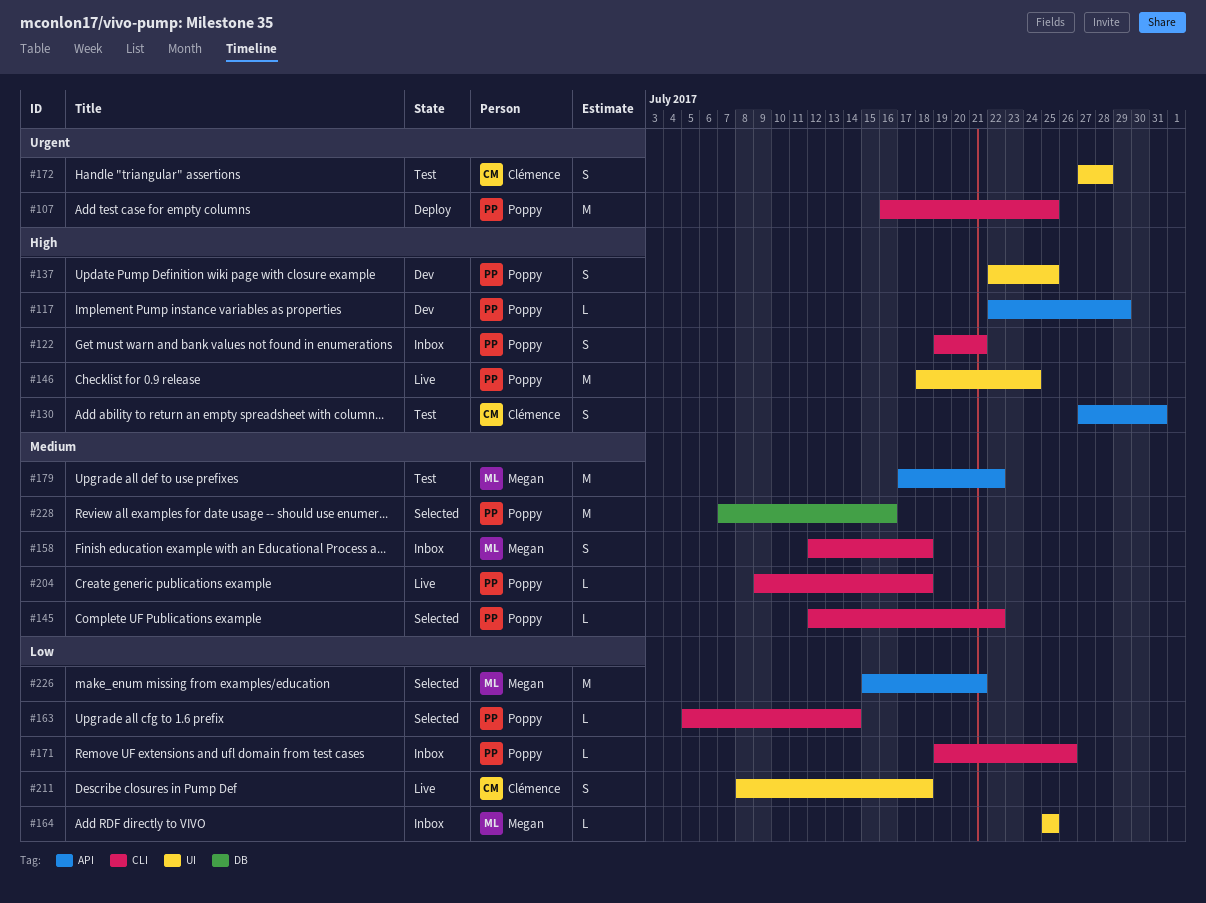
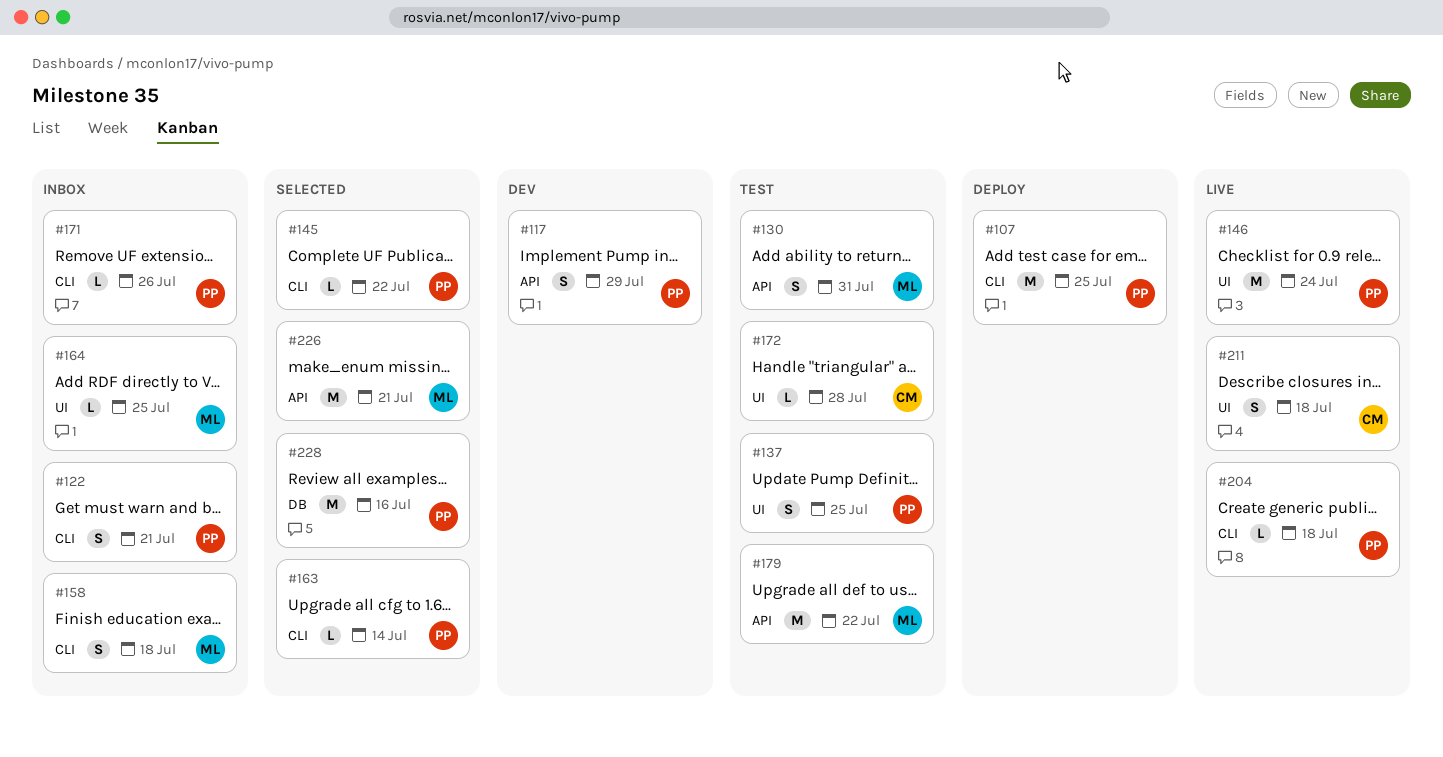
#117, estimate: L -> S
#130, owner: Clémence -> Megan
#137, status: Dev -> Test
#172, estimate: S -> L

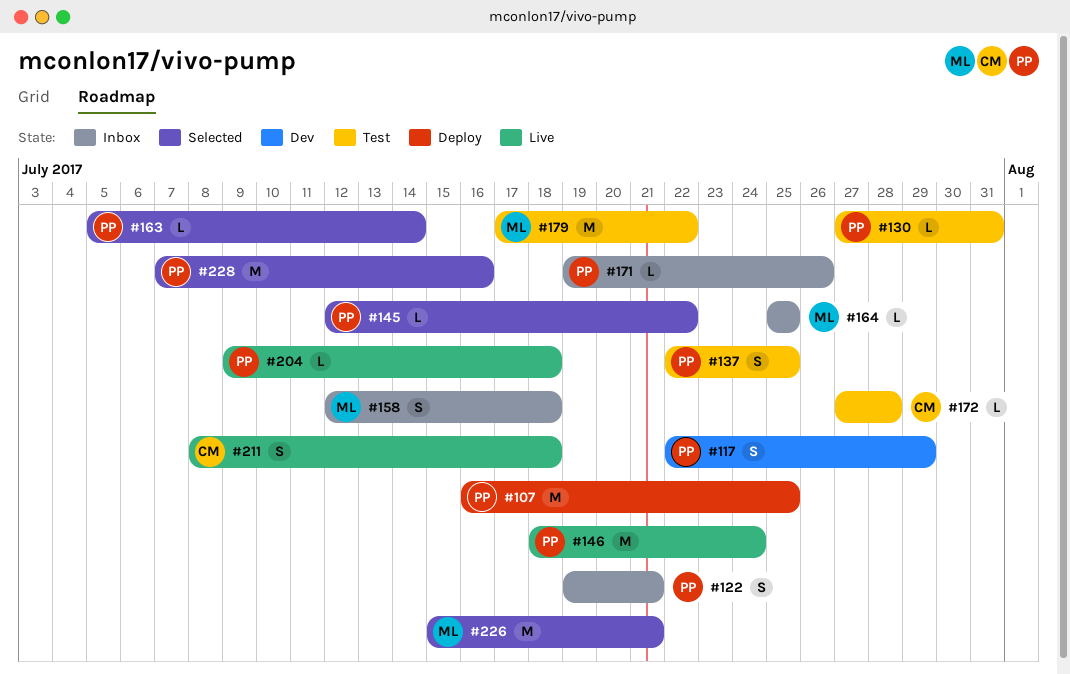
#130, owner: ML -> PP
#130, estimate: S -> L

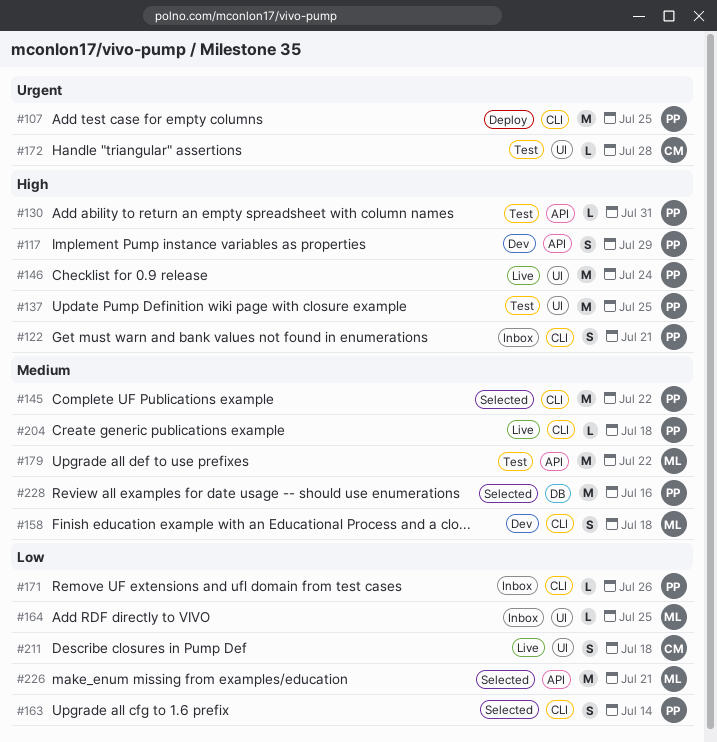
#137, estimate: S -> M
#145, estimate: L -> M
#158, status: Inbox -> Dev
#163, estimate: L -> S

